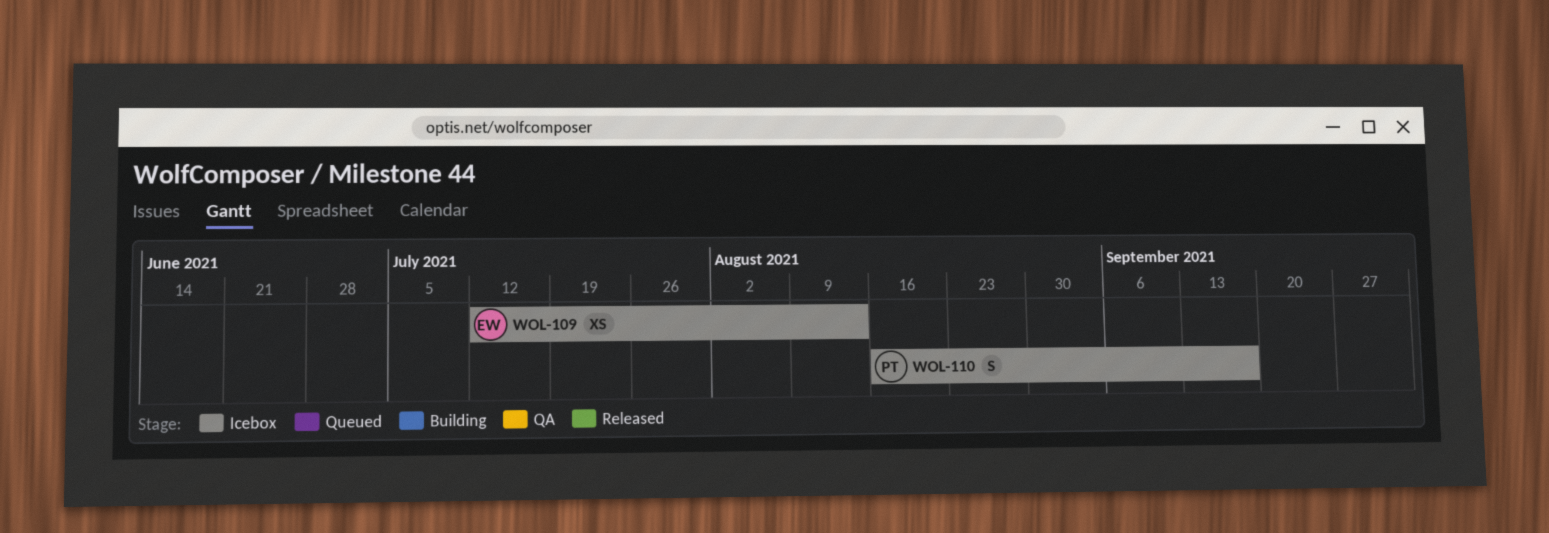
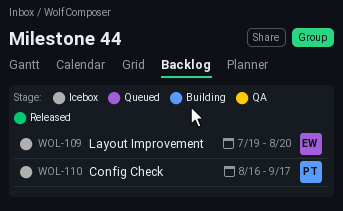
WOL-109, start: Jul 12 -> Jul 19
WOL-109, due: Aug 13 -> Aug 20

